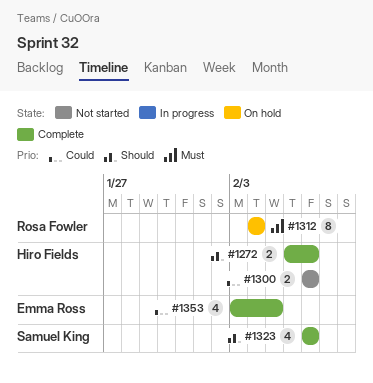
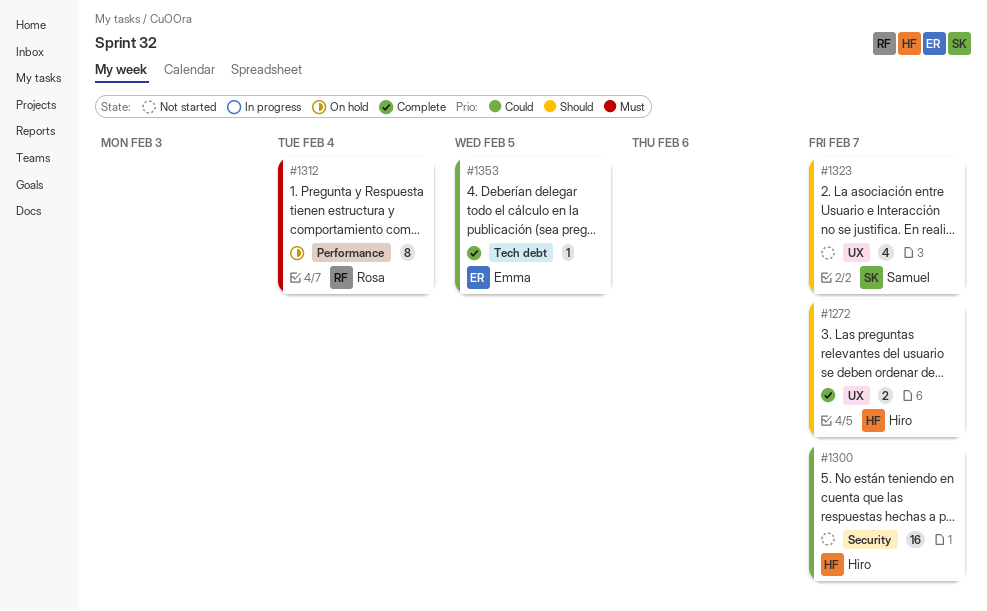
#1300, estimate: 2 -> 16
#1323, status: Complete -> Not started
#1353, estimate: 4 -> 1

